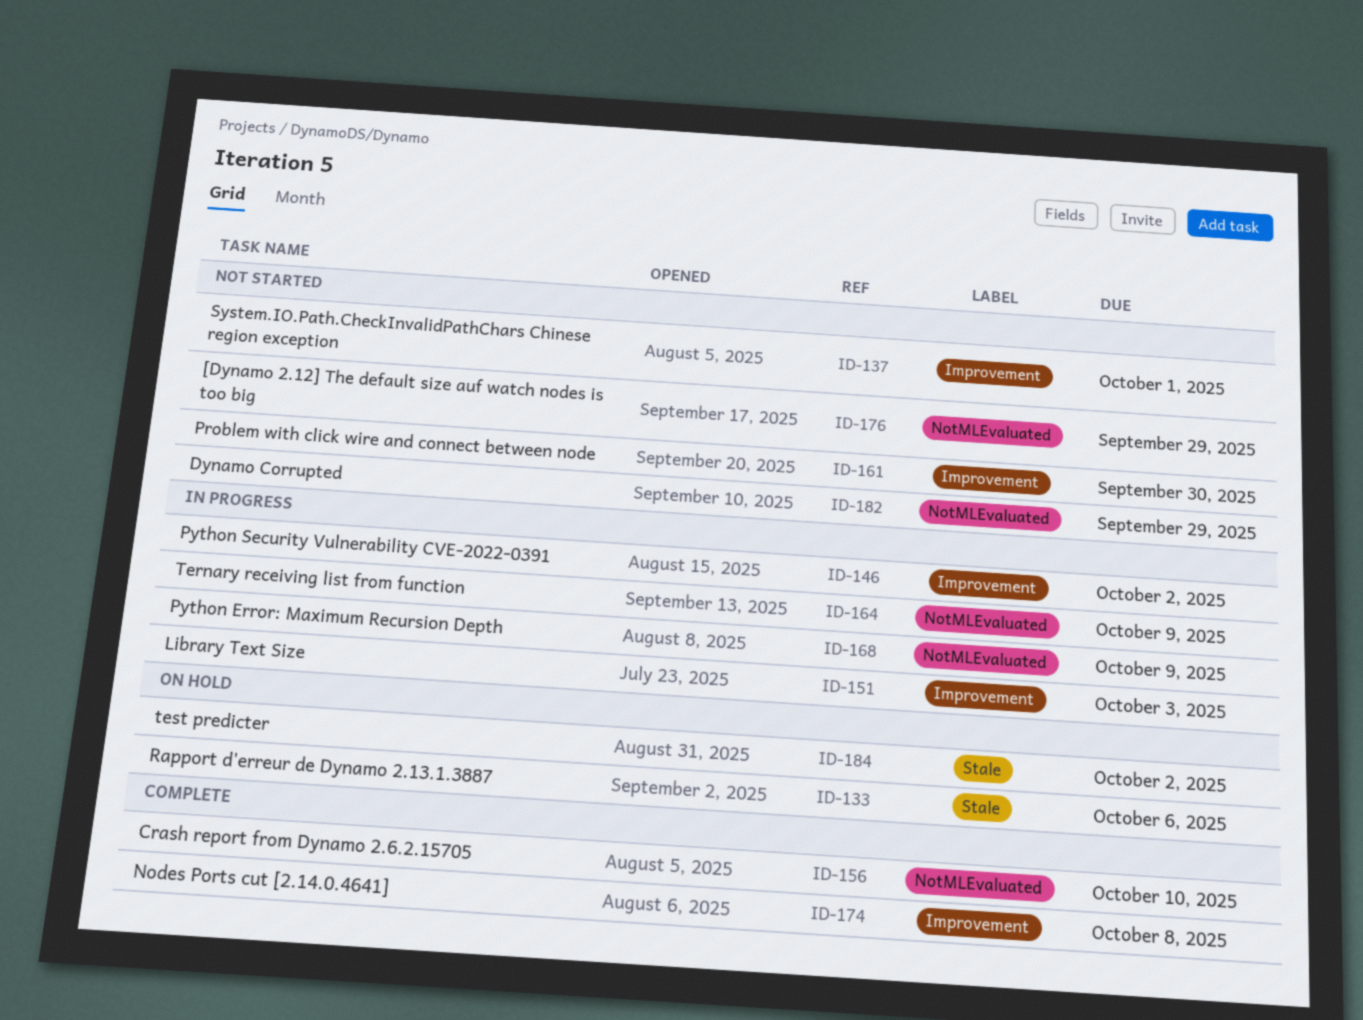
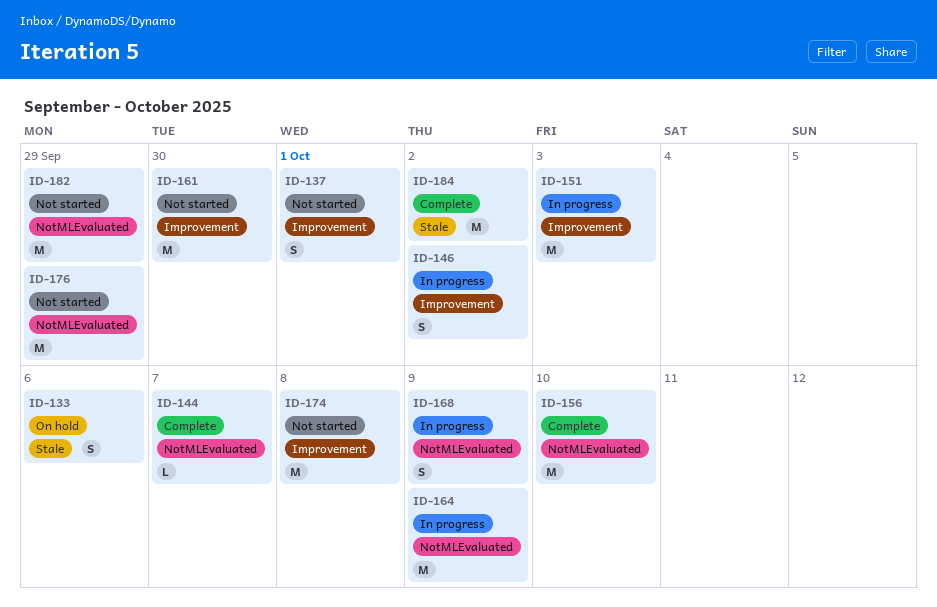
ID-144: none -> present
ID-174, status: Complete -> Not started
ID-184, status: On hold -> Complete

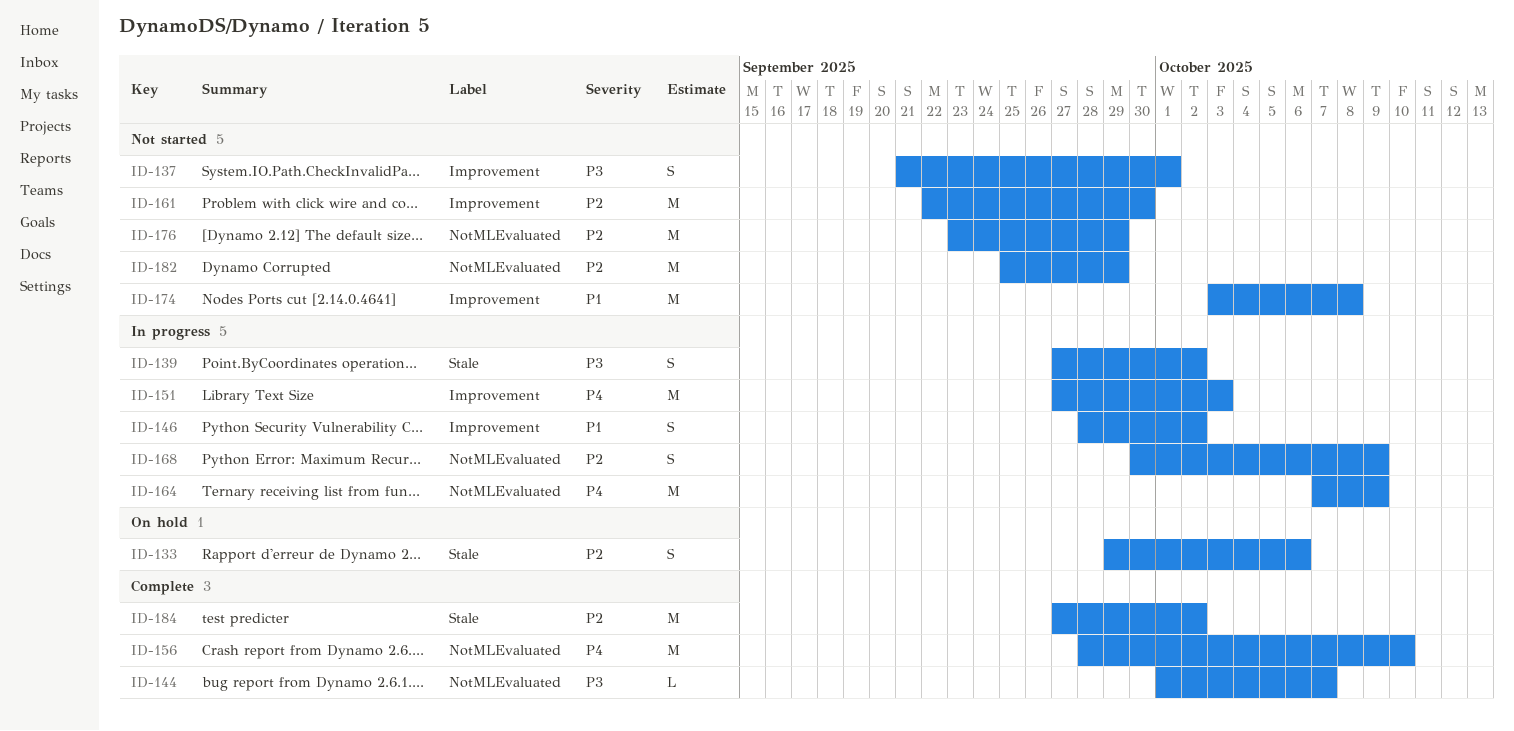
ID-139: none -> present

